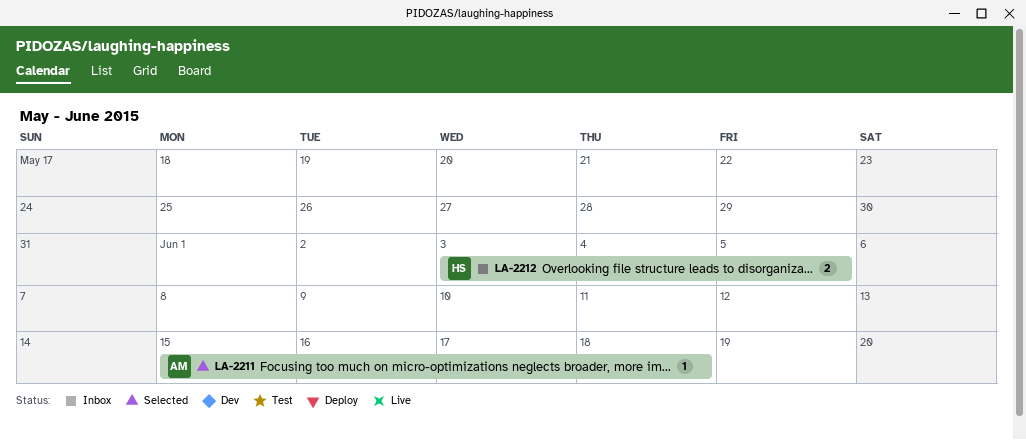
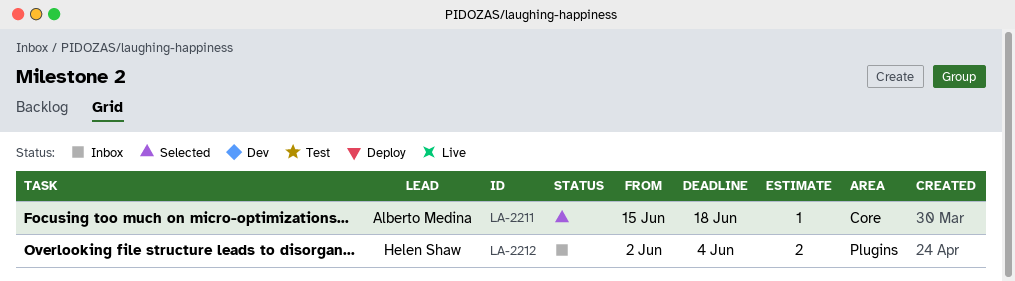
LA-2212, start: Jun 3 -> Jun 2
LA-2212, due: Jun 5 -> Jun 4

